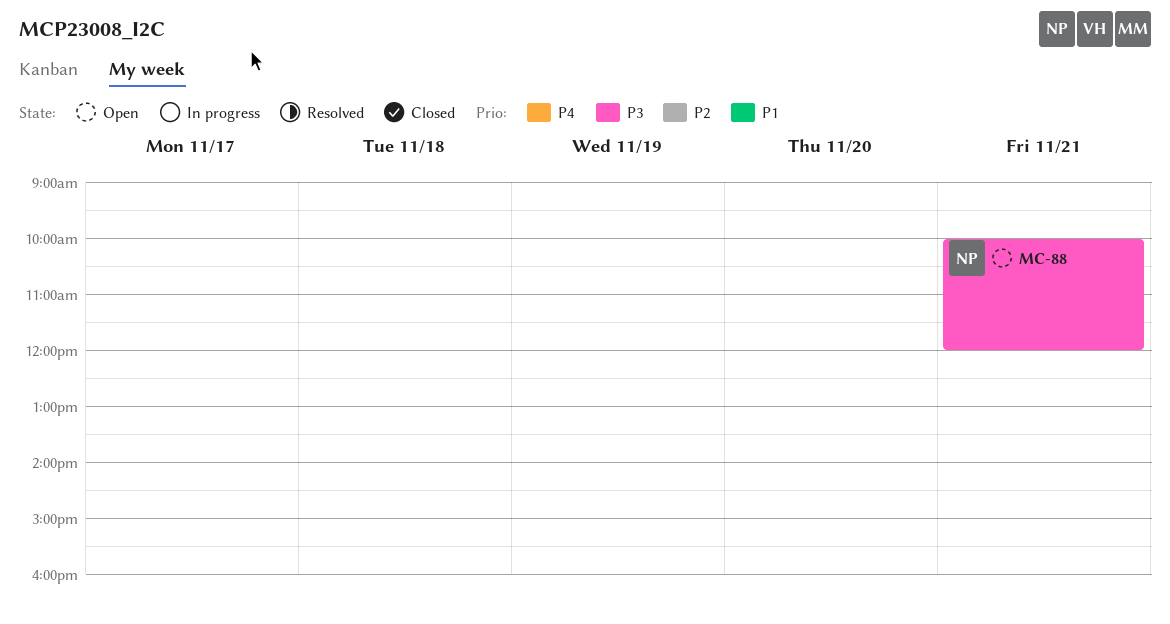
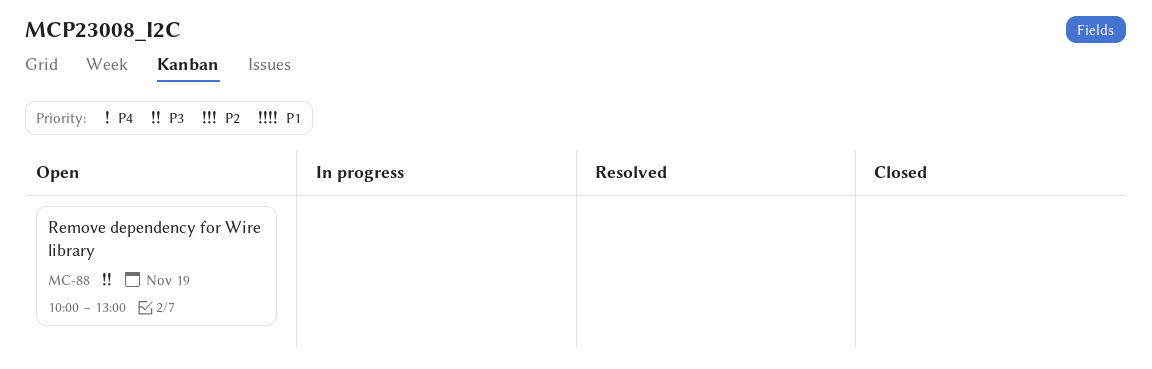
MC-88, day: Nov 21 -> Nov 19
MC-88, ends: 12:00 -> 13:00

